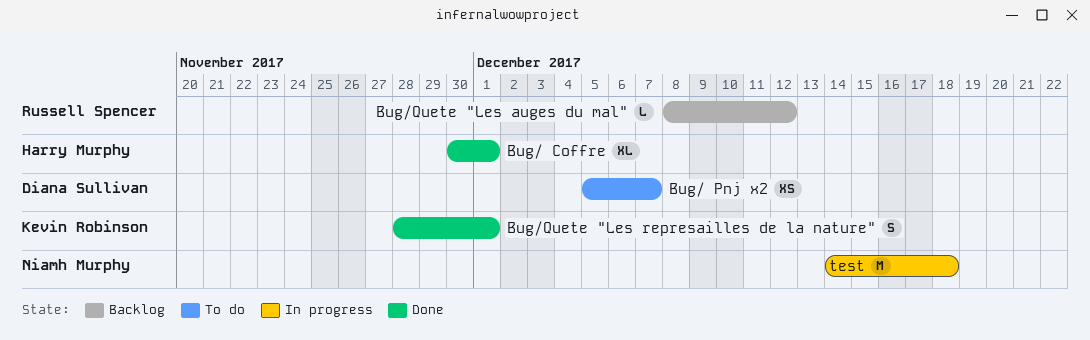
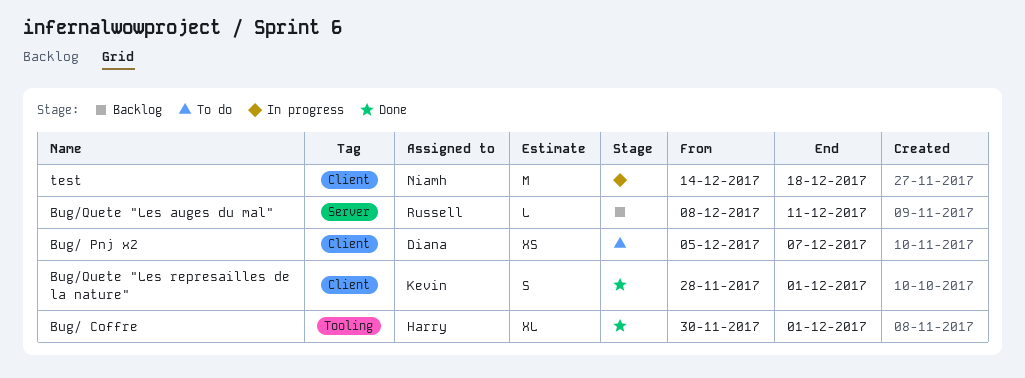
Bug/Quete "Les auges du mal", due: Dec 12 -> Dec 11

